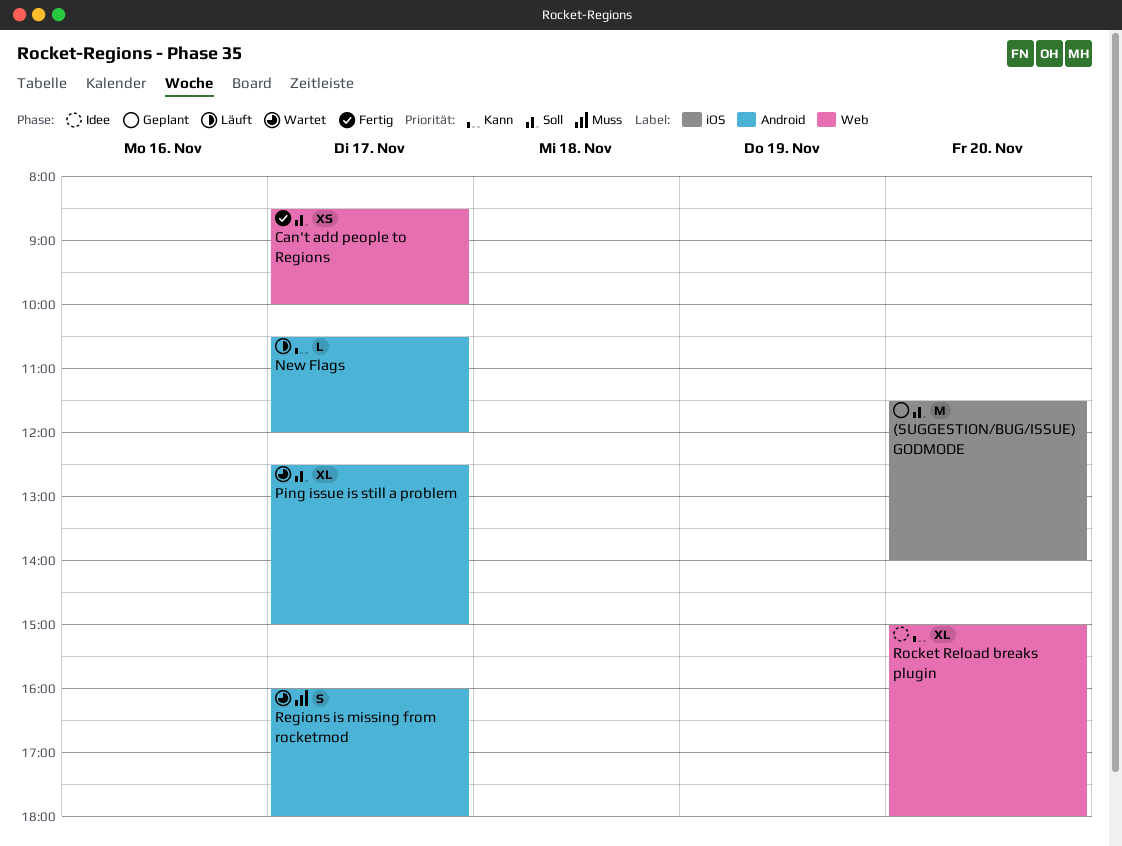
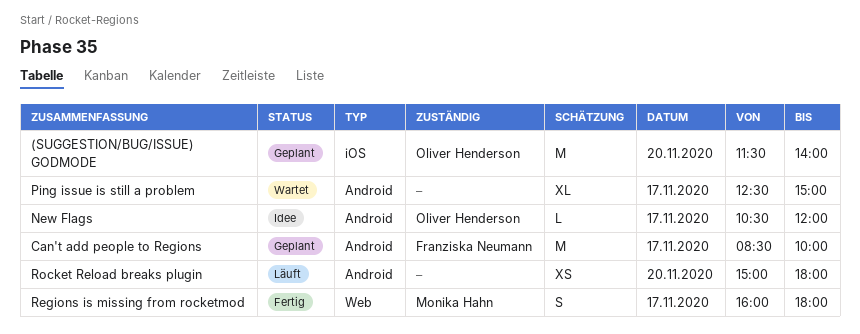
Can't add people to Regions, status: Fertig -> Geplant
Can't add people to Regions, label: Web -> Android
Can't add people to Regions, estimate: XS -> M
New Flags, status: Läuft -> Idee
Regions is missing from rocketmod, status: Wartet -> Fertig
Regions is missing from rocketmod, label: Android -> Web
Rocket Reload breaks plugin, status: Idee -> Läuft
Rocket Reload breaks plugin, label: Web -> Android
Rocket Reload breaks plugin, estimate: XL -> XS

